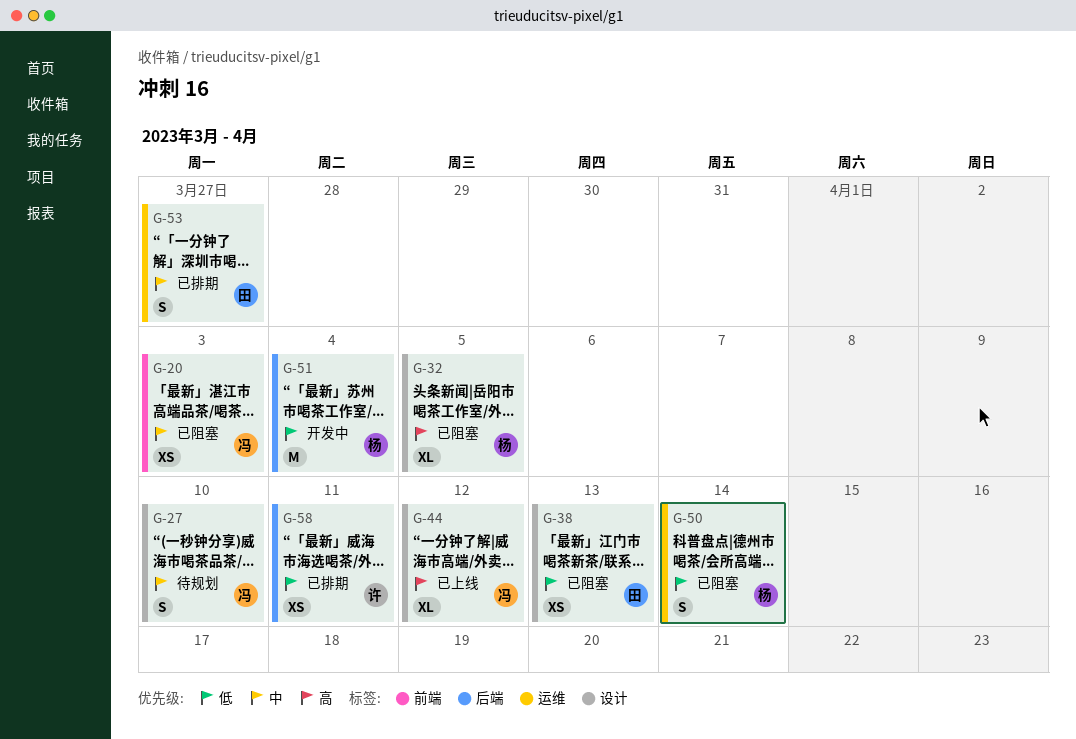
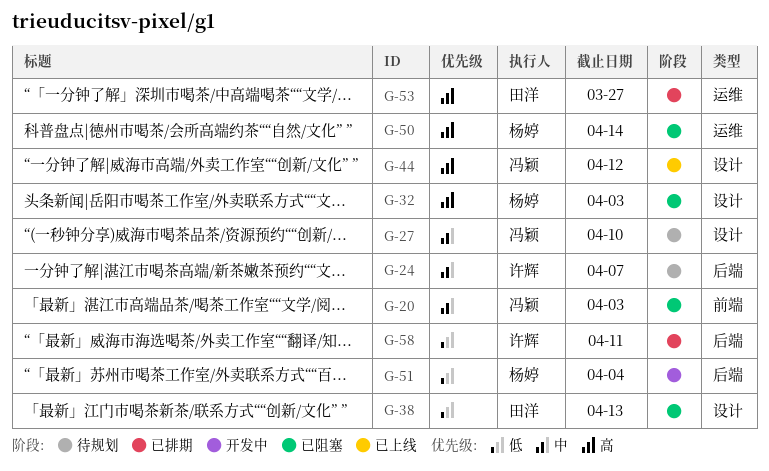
G-24: none -> present
G-32, due: Apr 5 -> Apr 3
G-50, priority: 低 -> 高
G-53, priority: 中 -> 高

